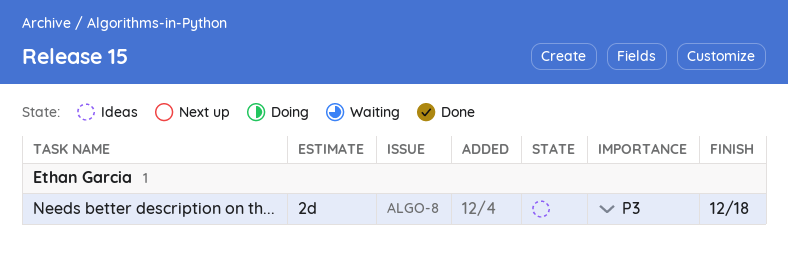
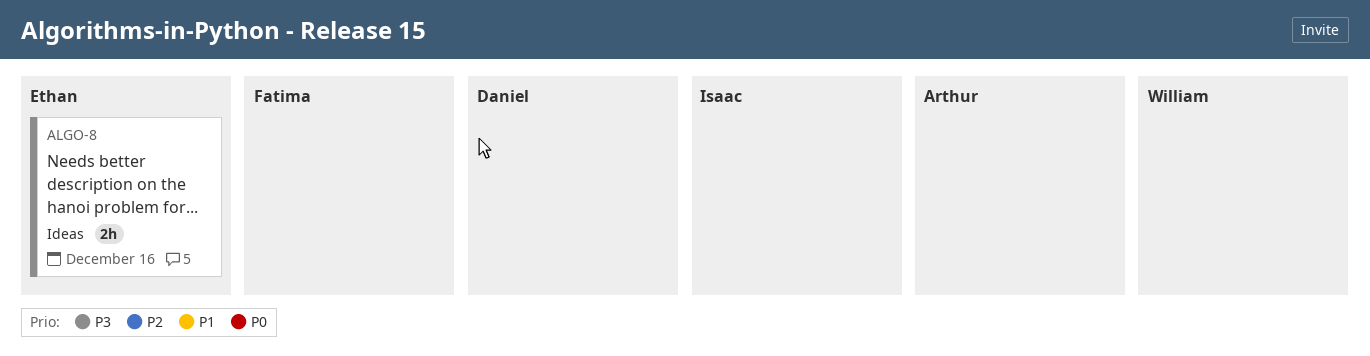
ALGO-8, estimate: 2d -> 2h
ALGO-8, due: Dec 18 -> Dec 16

